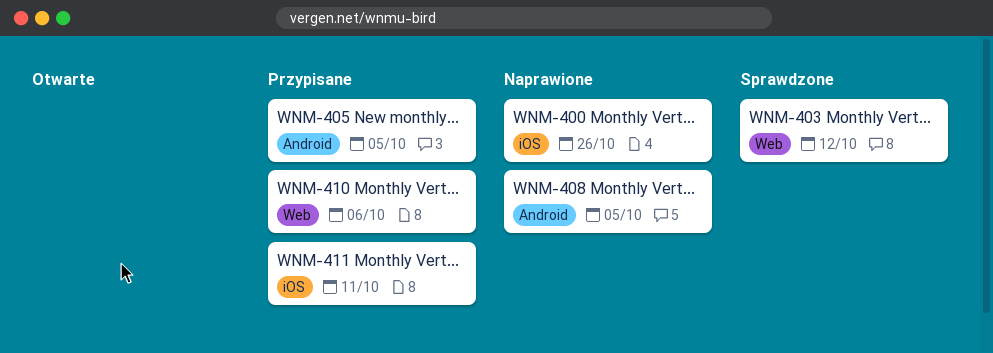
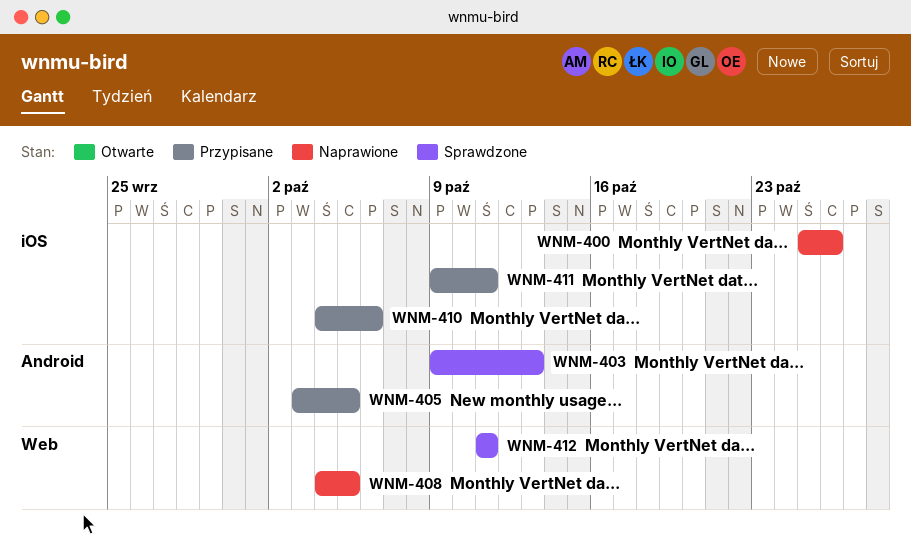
WNM-403, label: Web -> Android
WNM-403, due: Oct 12 -> Oct 13
WNM-408, label: Android -> Web
WNM-410, label: Web -> iOS
WNM-412: none -> present

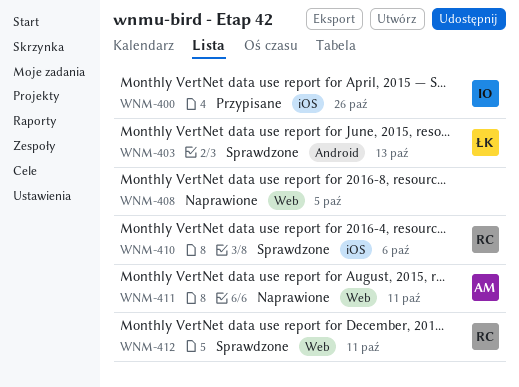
WNM-400, status: Naprawione -> Przypisane
WNM-405: present -> none
WNM-410, status: Przypisane -> Sprawdzone
WNM-411, status: Przypisane -> Naprawione
WNM-411, label: iOS -> Web

